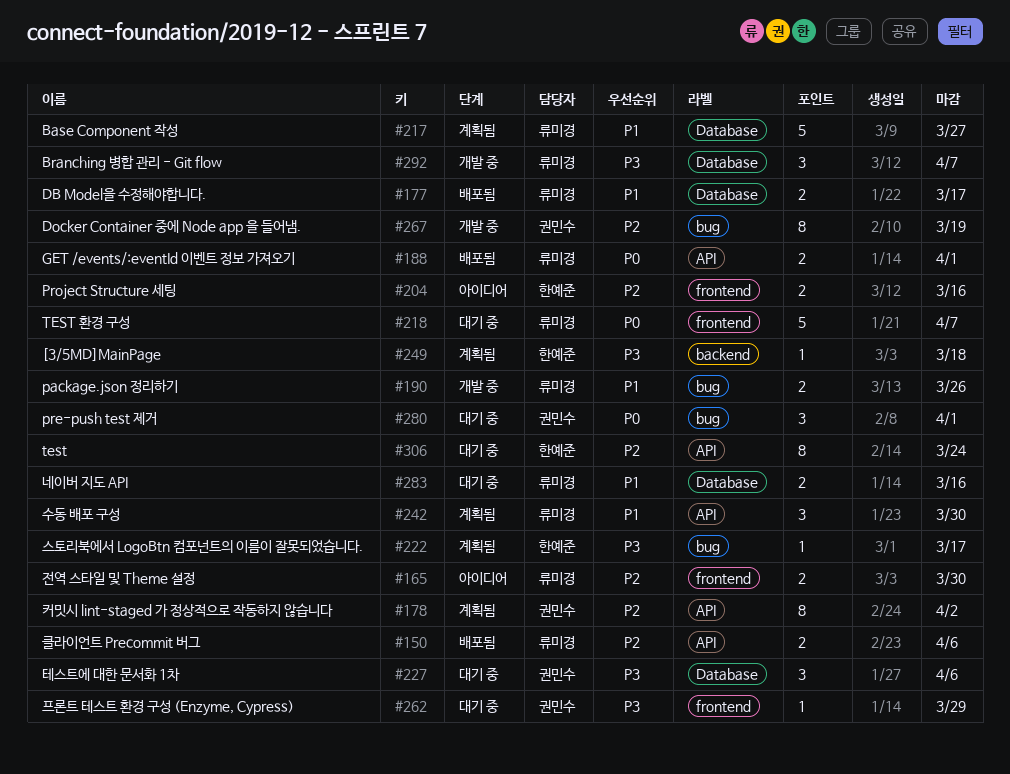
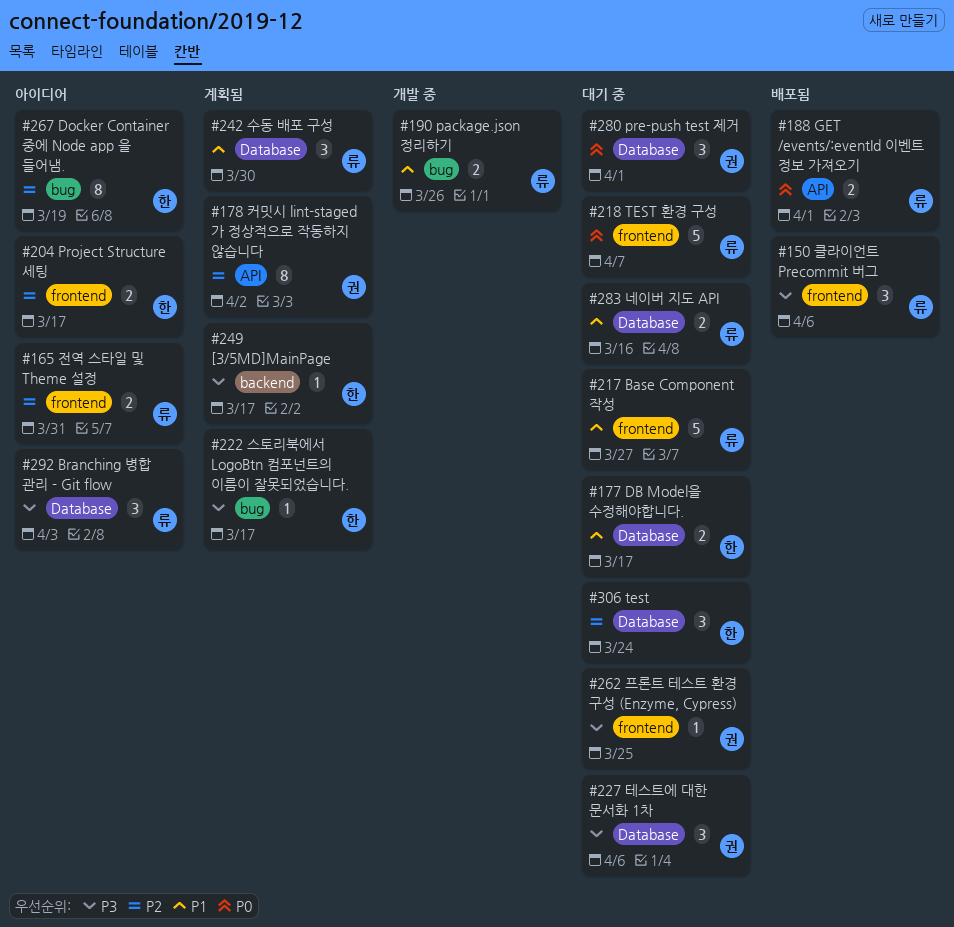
#150, priority: P2 -> P3
#150, label: API -> frontend
#150, estimate: 2 -> 3
#165, due: Mar 30 -> Mar 31
#177, status: 배포됨 -> 대기 중
#177, owner: 류미경 -> 한예준
#204, due: Mar 16 -> Mar 17
#217, status: 계획됨 -> 대기 중
#217, label: Database -> frontend
#242, label: API -> Database
#249, due: Mar 18 -> Mar 17
#262, due: Mar 29 -> Mar 25
#267, status: 개발 중 -> 아이디어
#267, owner: 권민수 -> 한예준
#280, label: bug -> Database
#292, status: 개발 중 -> 아이디어
#292, due: Apr 7 -> Apr 3
#306, label: API -> Database
#306, estimate: 8 -> 3

